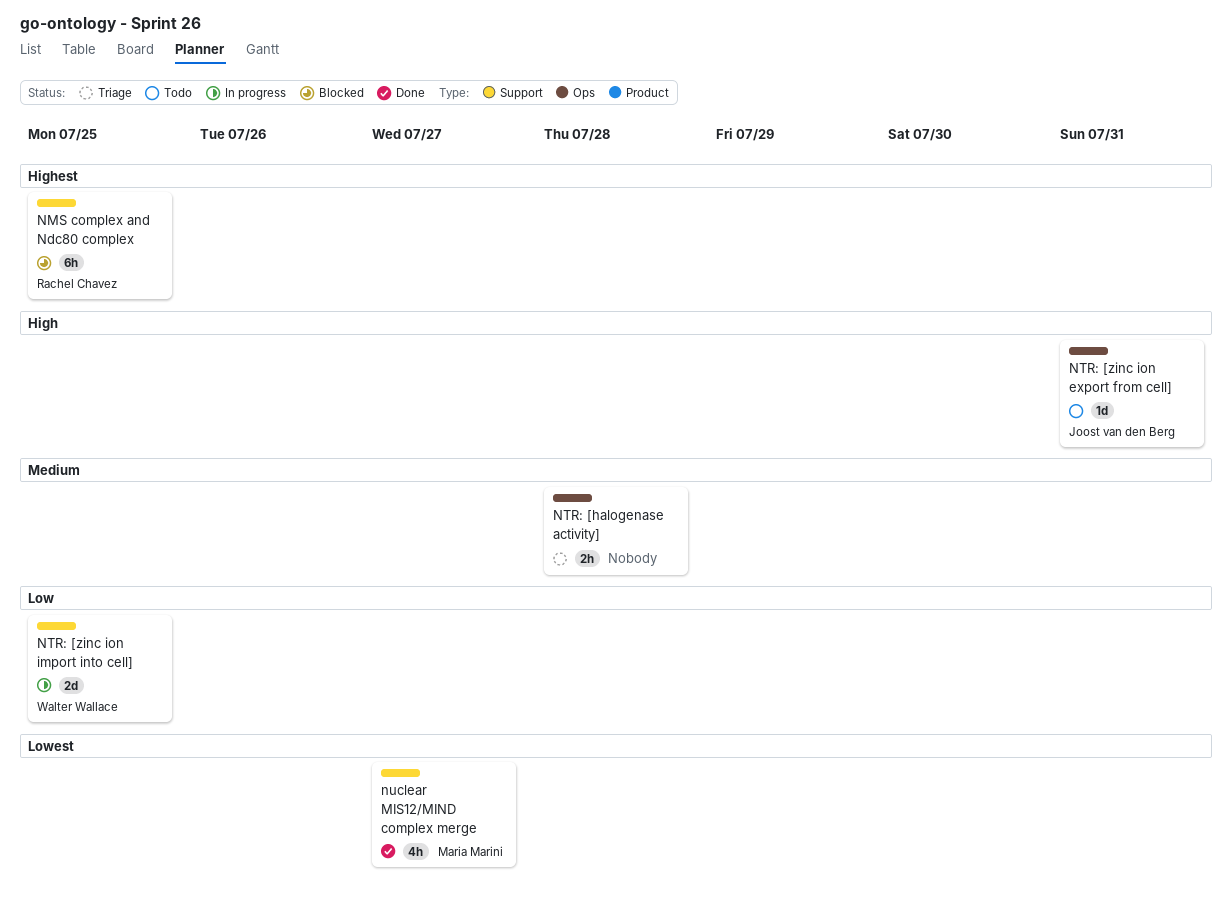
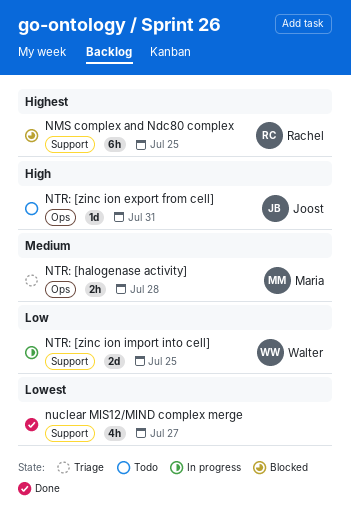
NTR: [halogenase activity], owner: none -> Maria Marini
nuclear MIS12/MIND complex merge, owner: Maria Marini -> none

